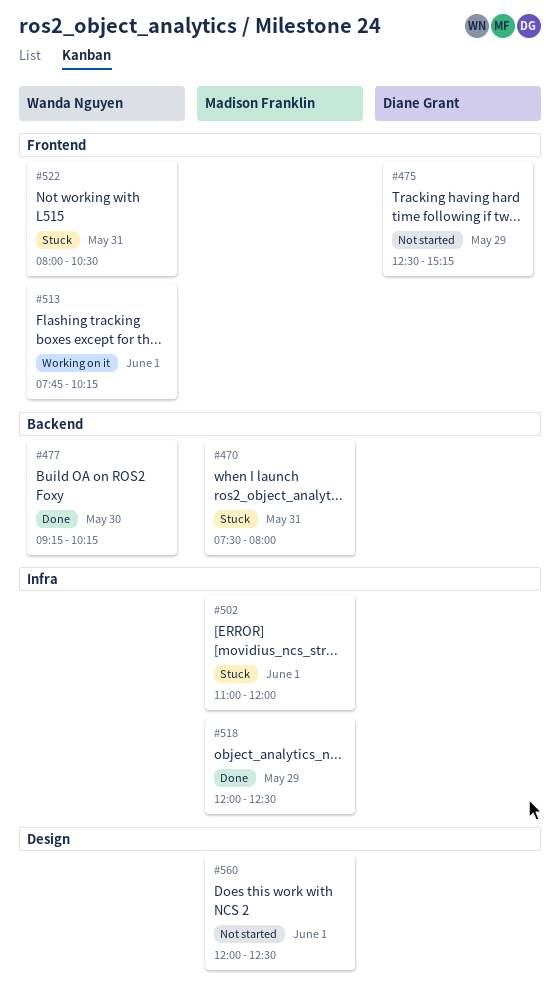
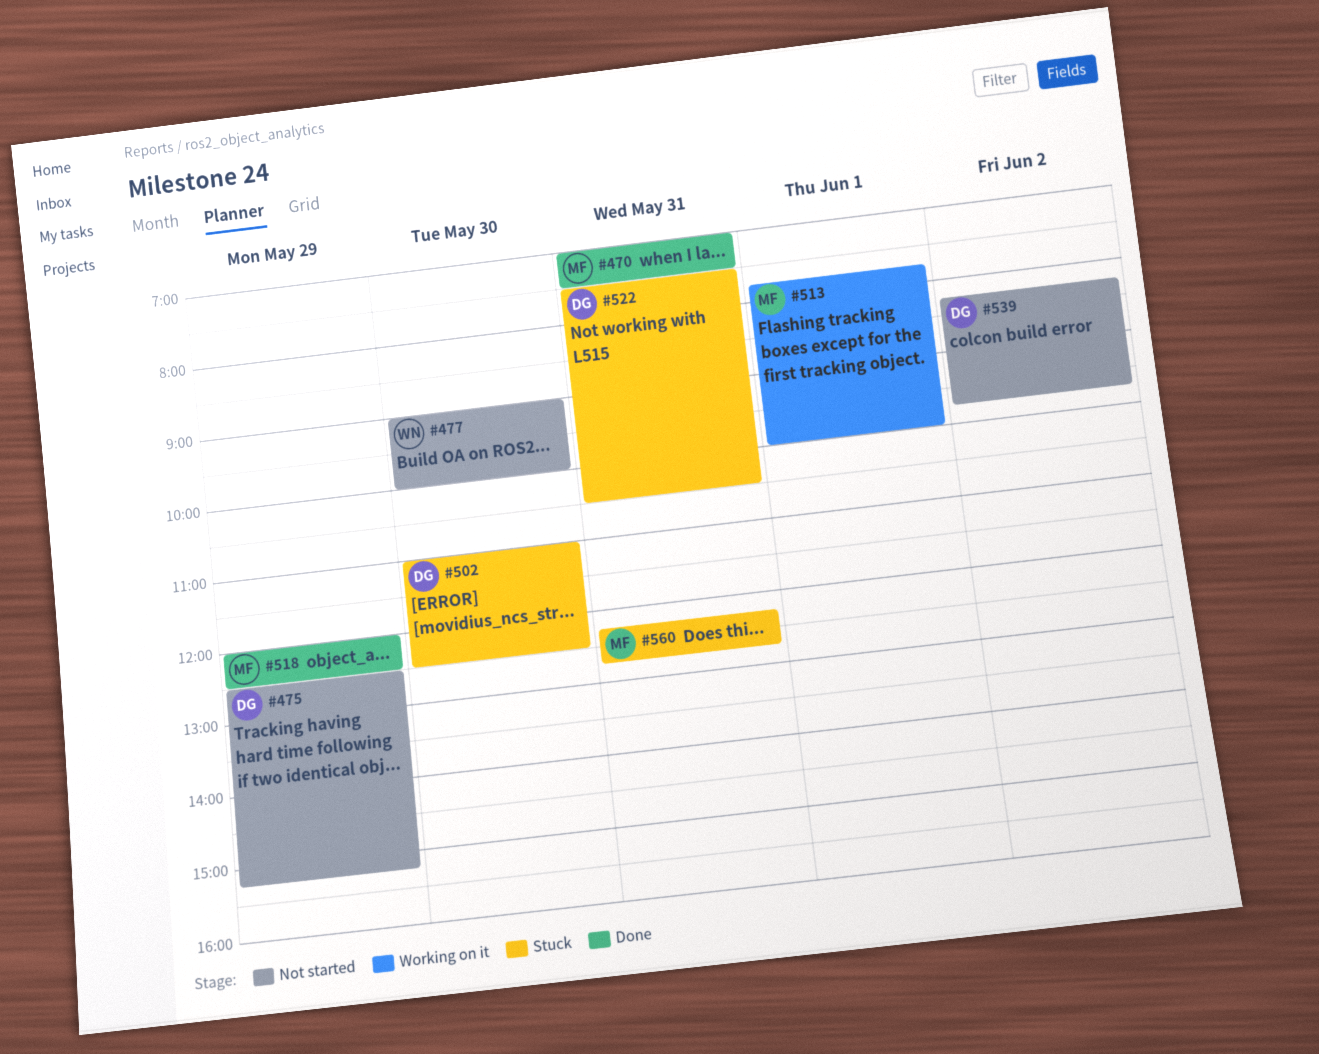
#470, status: Stuck -> Done
#470, begins: 07:30 -> 07:00
#470, ends: 08:00 -> 07:30
#477, status: Done -> Not started
#477, begins: 09:15 -> 09:00
#477, ends: 10:15 -> 10:00
#502, owner: Madison Franklin -> Diane Grant
#502, day: Jun 1 -> May 30
#502, ends: 12:00 -> 12:30
#513, owner: Wanda Nguyen -> Madison Franklin
#513, ends: 10:15 -> 10:00
#522, owner: Wanda Nguyen -> Diane Grant
#522, begins: 08:00 -> 07:30
#539: none -> present
#560, status: Not started -> Stuck
#560, day: Jun 1 -> May 31
#560, begins: 12:00 -> 12:15
#560, ends: 12:30 -> 12:45

